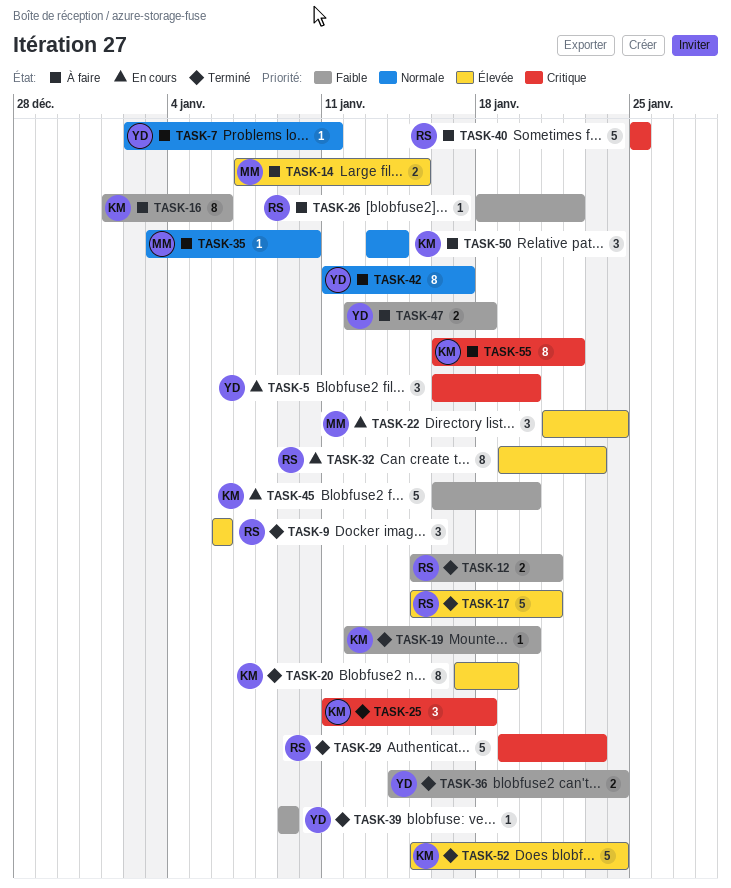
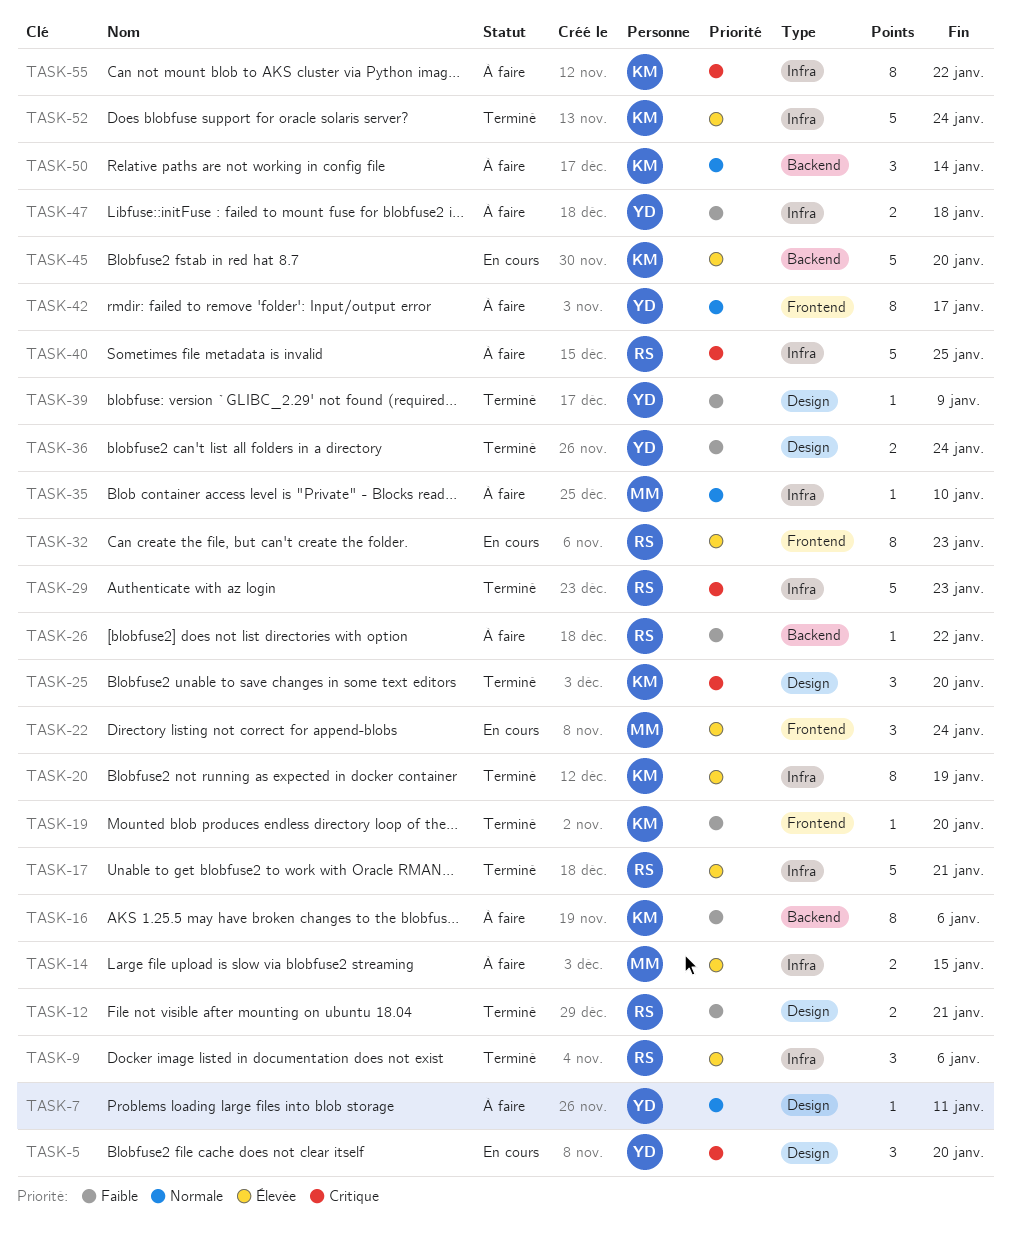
TASK-25, due: Jan 18 -> Jan 20
TASK-45, priority: Faible -> Élevée

